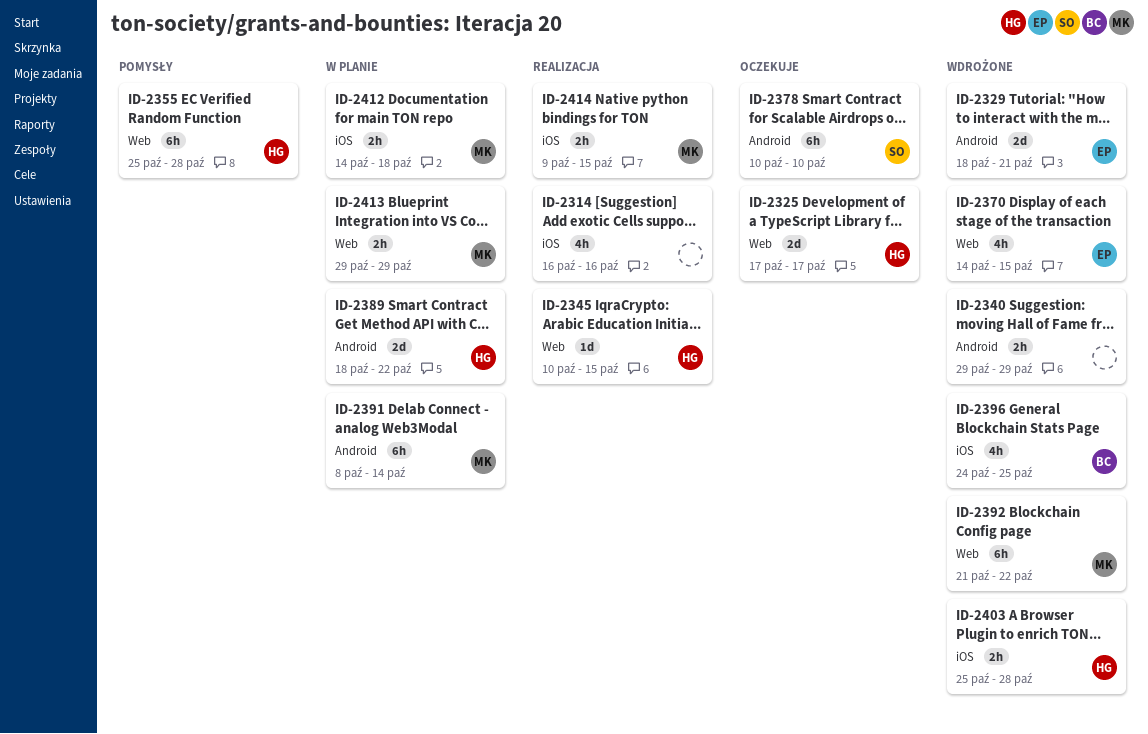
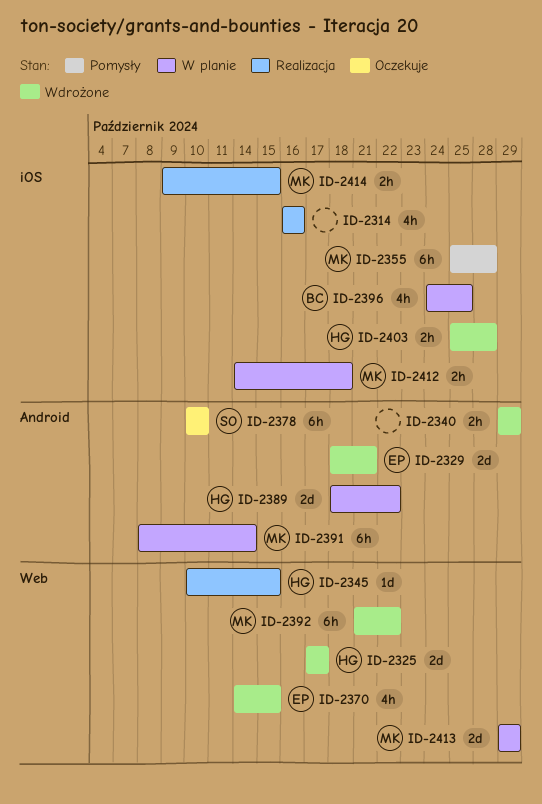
ID-2325, status: Oczekuje -> Wdrożone
ID-2355, owner: HG -> MK
ID-2355, label: Web -> iOS
ID-2396, status: Wdrożone -> W planie
ID-2413, estimate: 2h -> 2d

